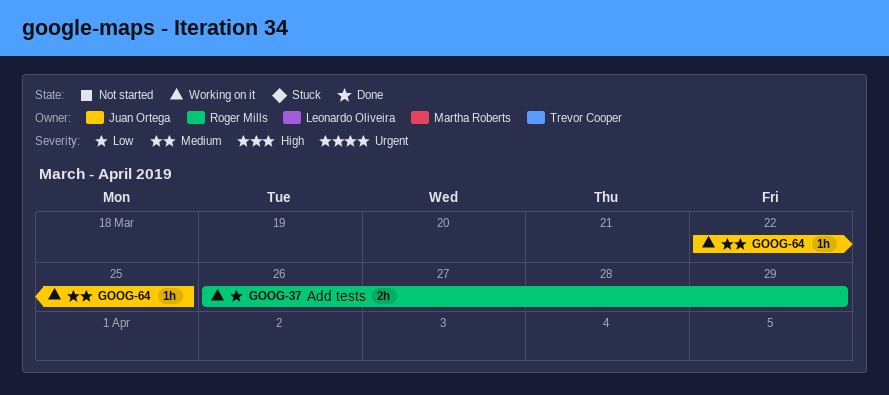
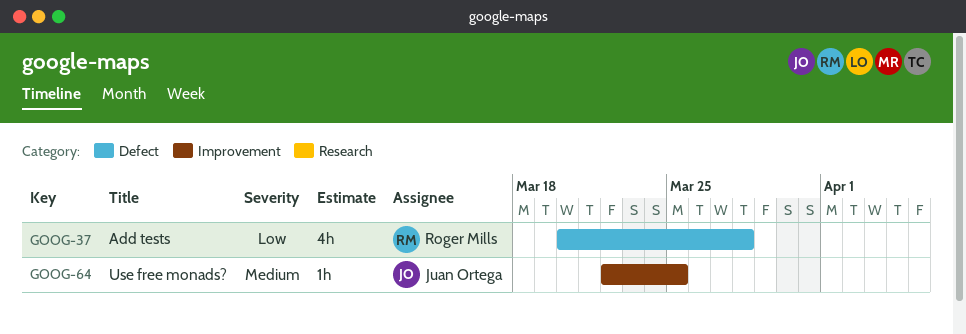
GOOG-37, estimate: 2h -> 4h
GOOG-37, start: Mar 26 -> Mar 20
GOOG-37, due: Mar 29 -> Mar 28

